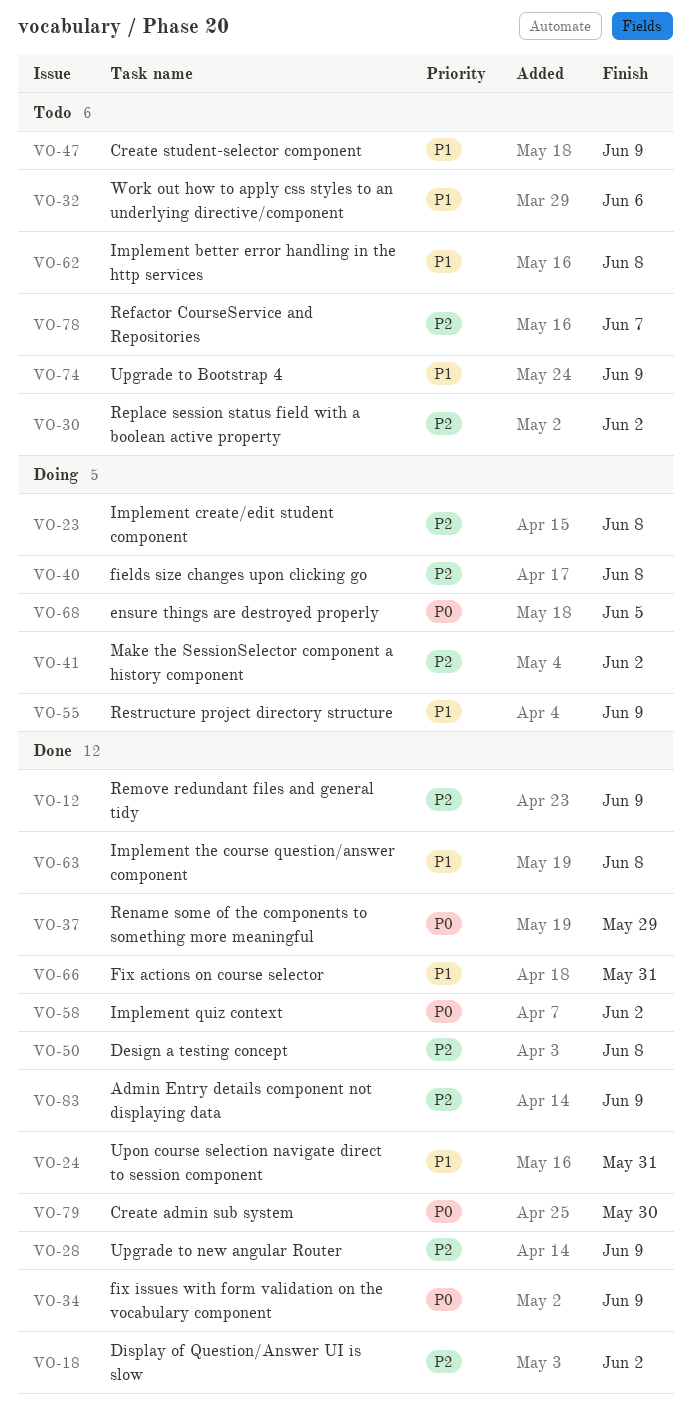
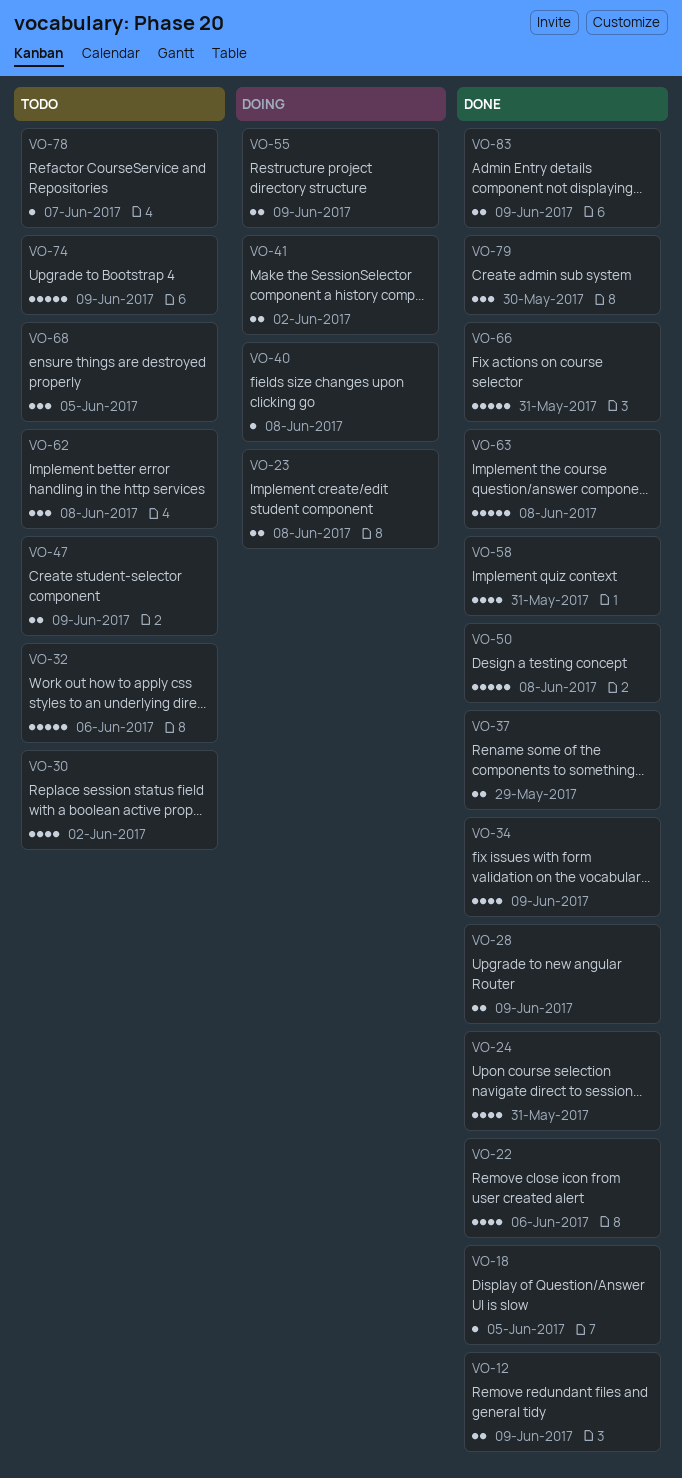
VO-18, due: Jun 2 -> Jun 5
VO-22: none -> present
VO-58, due: Jun 2 -> May 31
VO-68, status: Doing -> Todo

